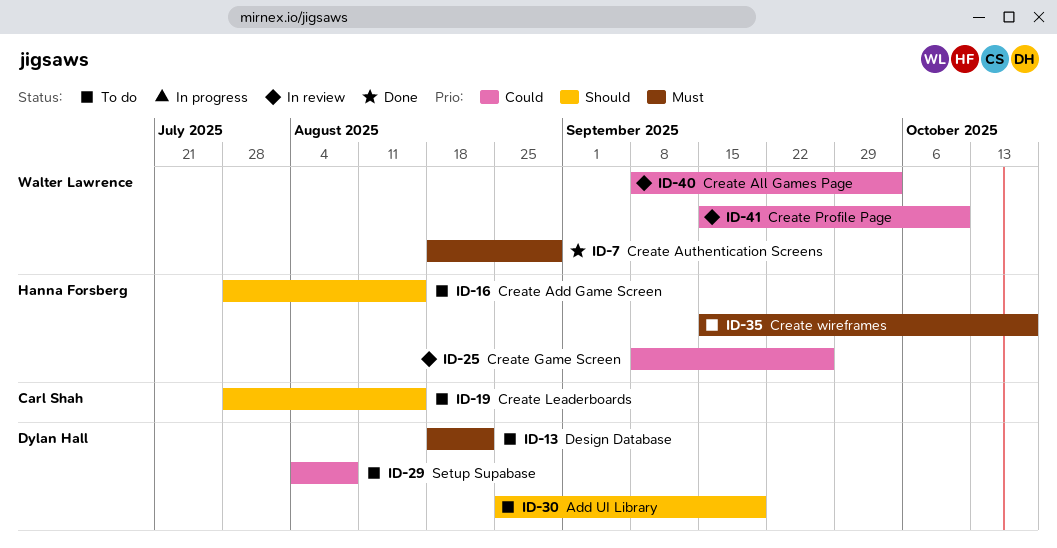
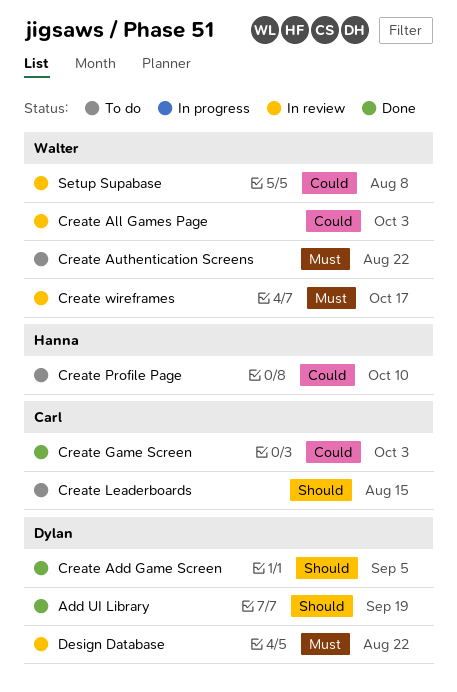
Add UI Library, status: To do -> Done
Create Add Game Screen, status: To do -> Done
Create Add Game Screen, owner: Hanna Forsberg -> Dylan Hall
Create Add Game Screen, due: Aug 15 -> Sep 5
Create Authentication Screens, status: Done -> To do
Create Authentication Screens, due: Aug 29 -> Aug 22
Create Game Screen, status: In review -> Done
Create Game Screen, owner: Hanna Forsberg -> Carl Shah
Create Game Screen, due: Sep 26 -> Oct 3
Create Profile Page, status: In review -> To do
Create Profile Page, owner: Walter Lawrence -> Hanna Forsberg
Create wireframes, status: To do -> In review
Create wireframes, owner: Hanna Forsberg -> Walter Lawrence
Design Database, status: To do -> In review
Setup Supabase, status: To do -> In review
Setup Supabase, owner: Dylan Hall -> Walter Lawrence

